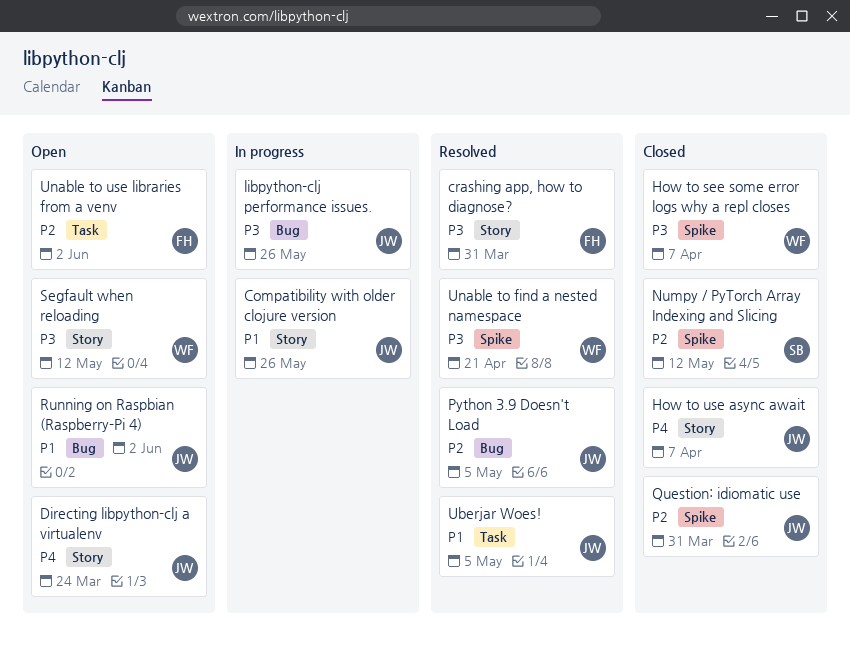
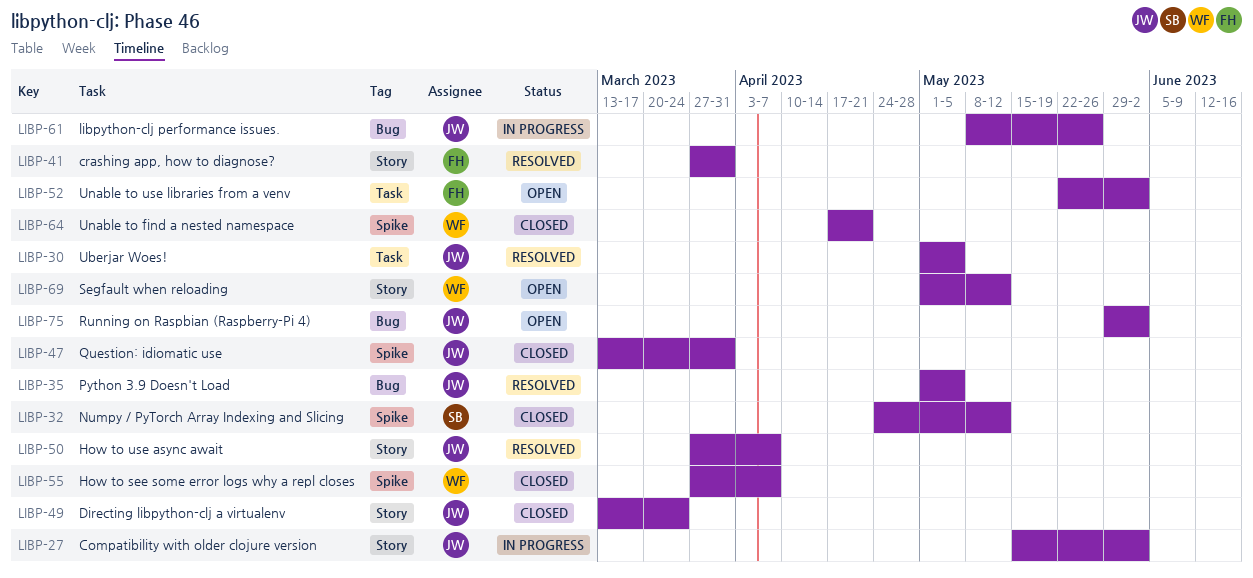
Compatibility with older clojure version, due: May 26 -> Jun 2
Directing libpython-clj a virtualenv, status: Open -> Closed
How to use async await, status: Closed -> Resolved
Unable to find a nested namespace, status: Resolved -> Closed

